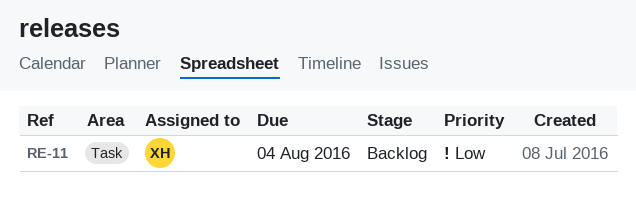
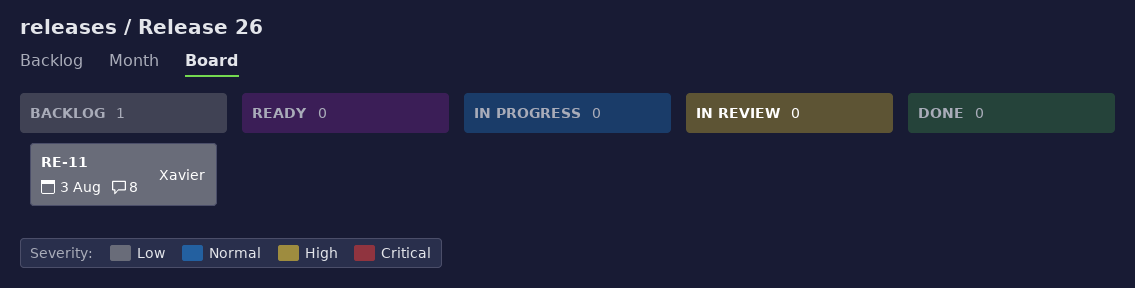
RE-11, due: Aug 4 -> Aug 3

